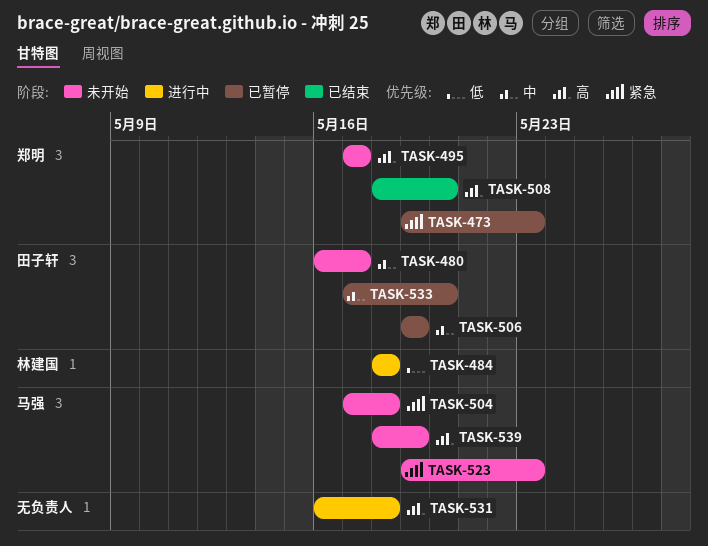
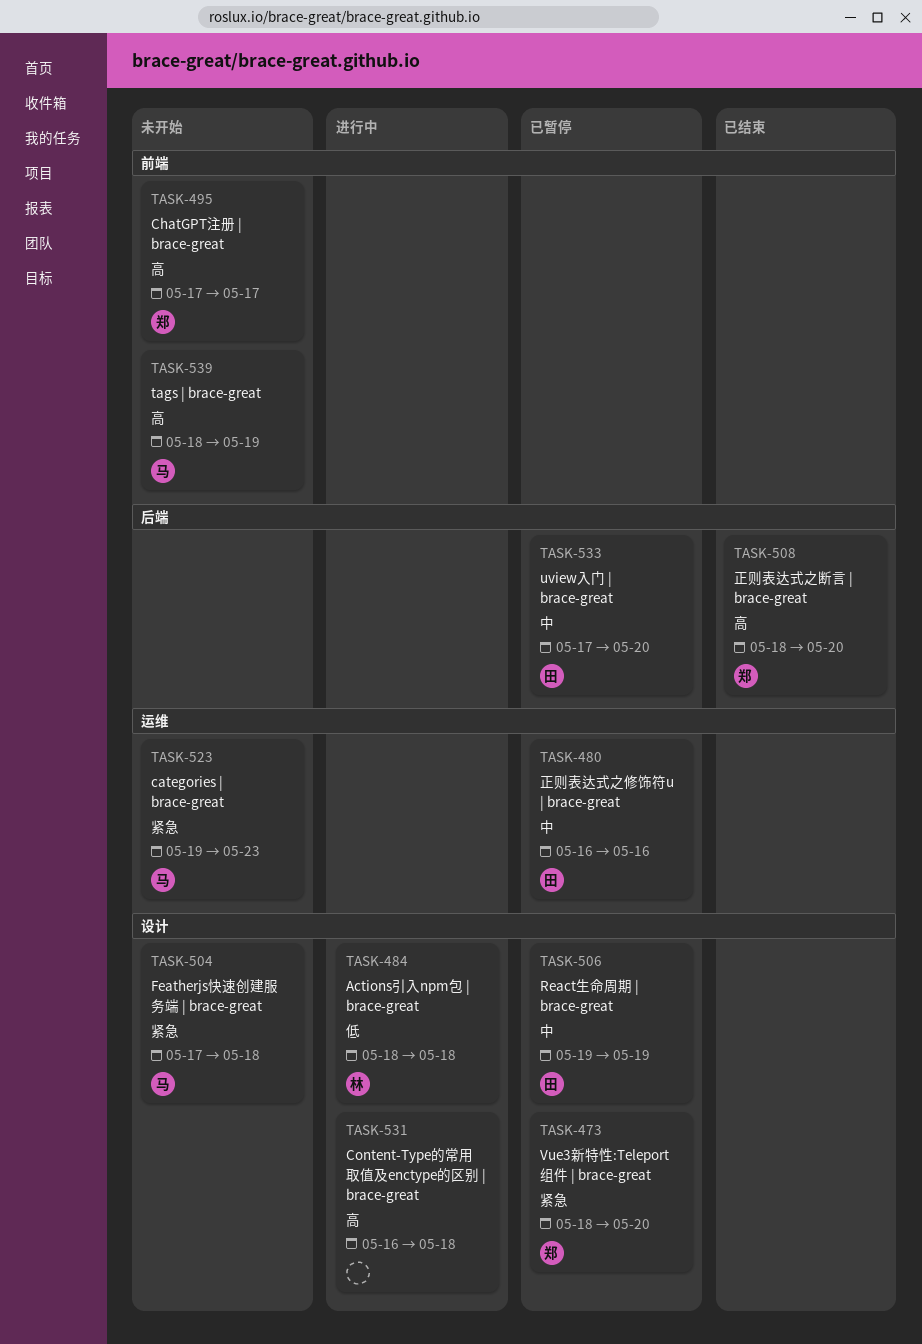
TASK-473, start: May 19 -> May 18
TASK-473, due: May 23 -> May 20
TASK-480, status: 未开始 -> 已暂停
TASK-480, due: May 17 -> May 16

